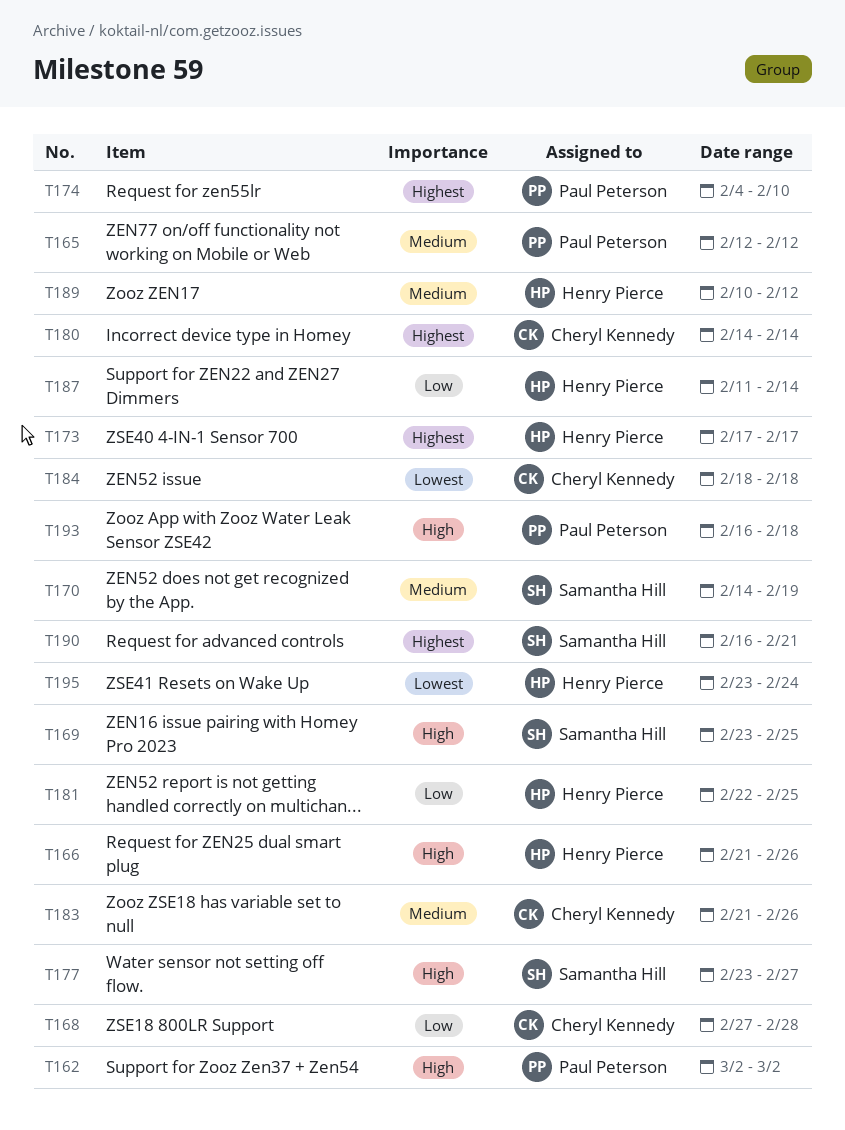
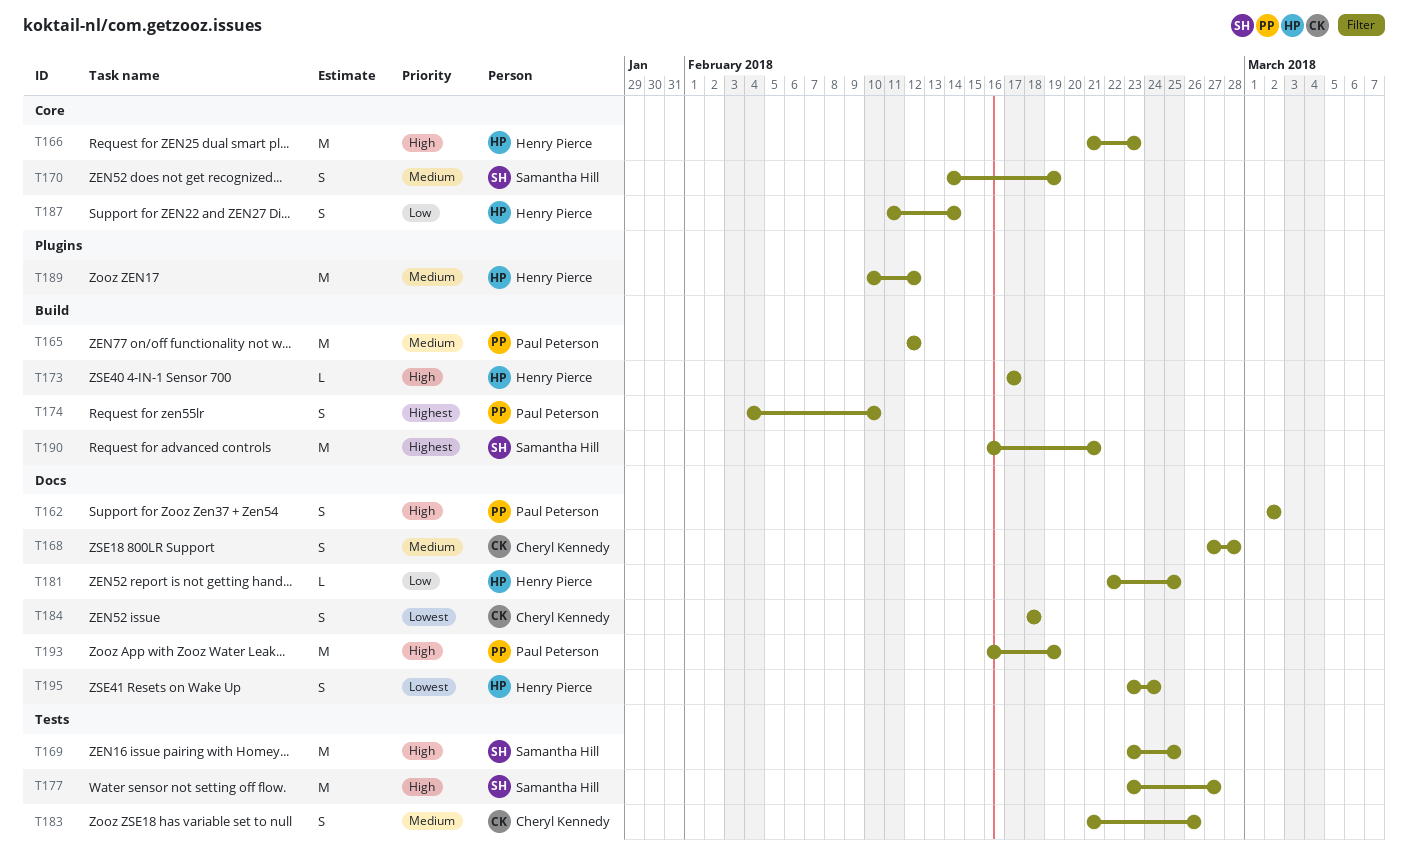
T166, due: Feb 26 -> Feb 23
T168, priority: Low -> Medium
T173, priority: Highest -> High
T180: present -> none
T193, due: Feb 18 -> Feb 19

